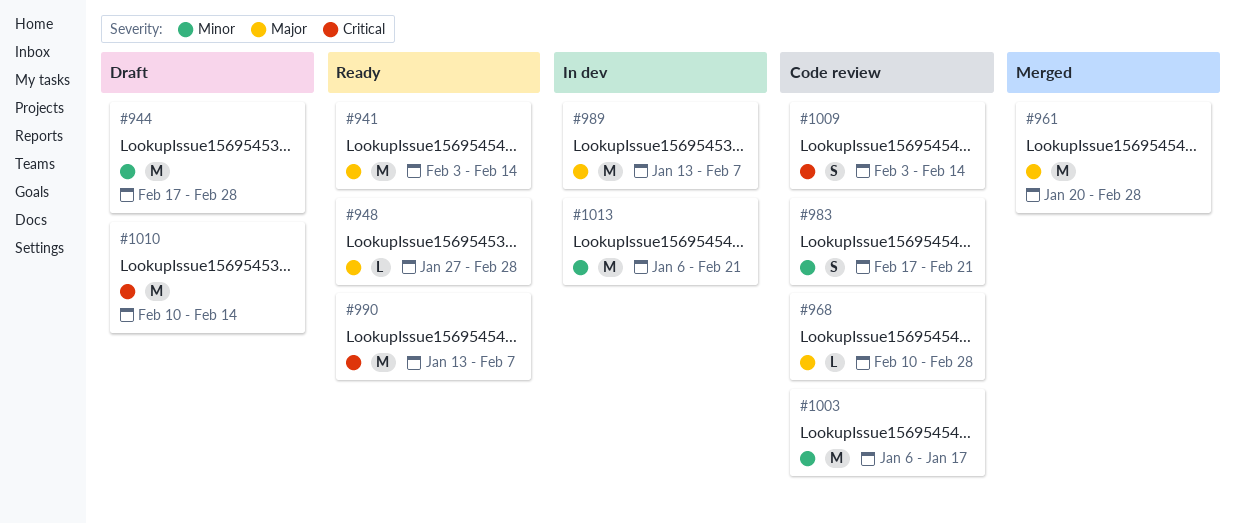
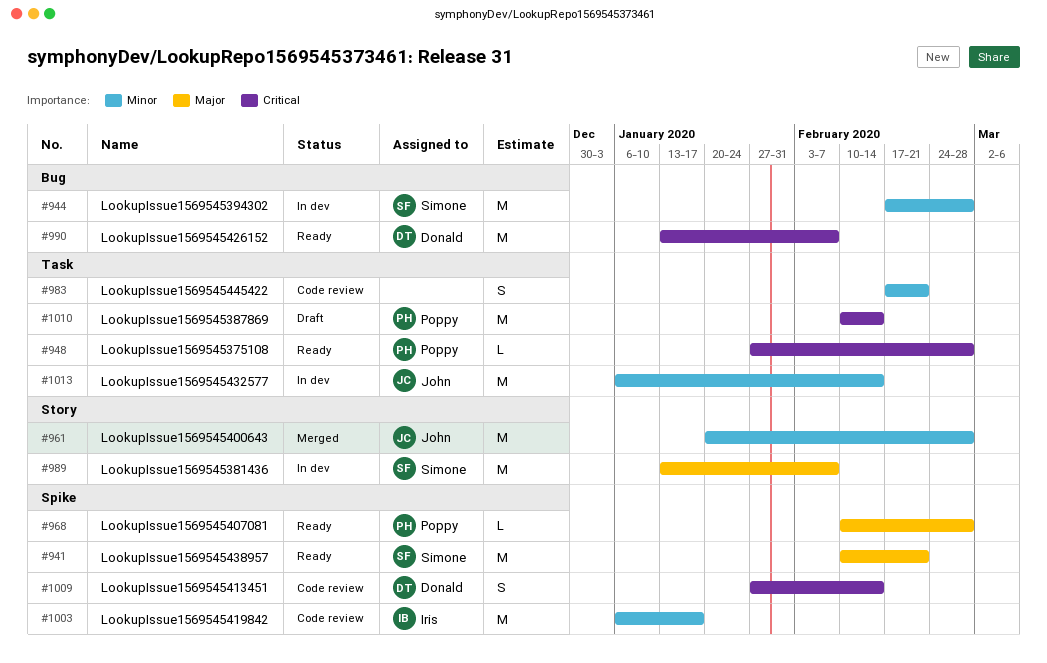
#941, start: Feb 3 -> Feb 10
#941, due: Feb 14 -> Feb 21
#944, status: Draft -> In dev
#948, priority: Major -> Critical
#961, priority: Major -> Minor
#968, status: Code review -> Ready
#1009, start: Feb 3 -> Jan 27
#1013, due: Feb 21 -> Feb 14

